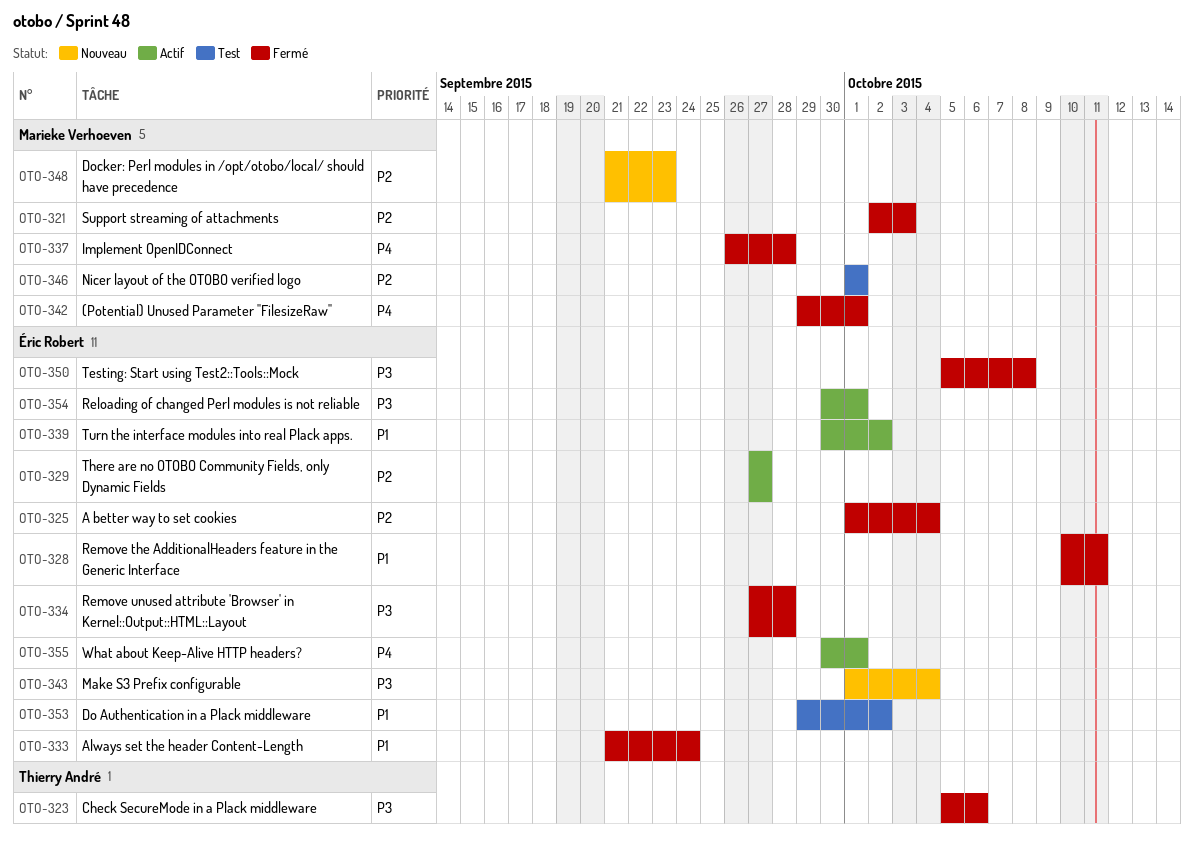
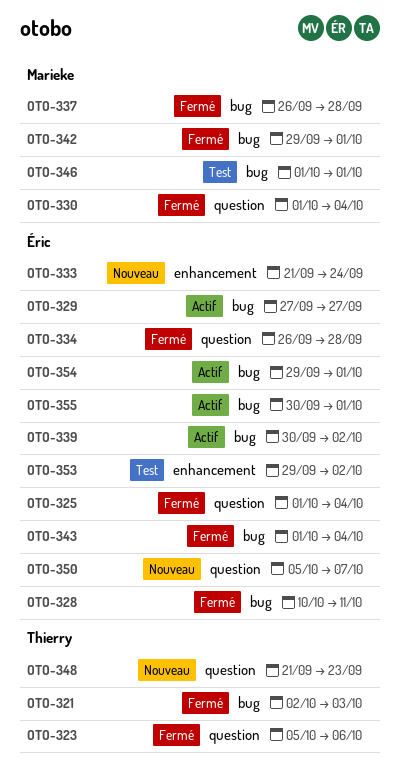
OTO-321, owner: Marieke Verhoeven -> Thierry André
OTO-330: none -> present
OTO-333, status: Fermé -> Nouveau
OTO-334, start: Sep 27 -> Sep 26
OTO-343, status: Nouveau -> Fermé
OTO-348, owner: Marieke Verhoeven -> Thierry André
OTO-350, status: Fermé -> Nouveau
OTO-350, due: Oct 8 -> Oct 7
OTO-354, start: Sep 30 -> Sep 29

